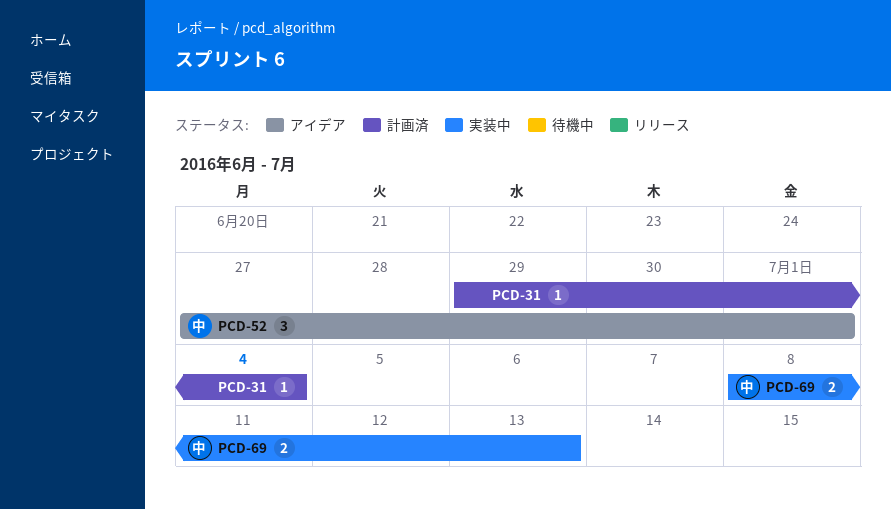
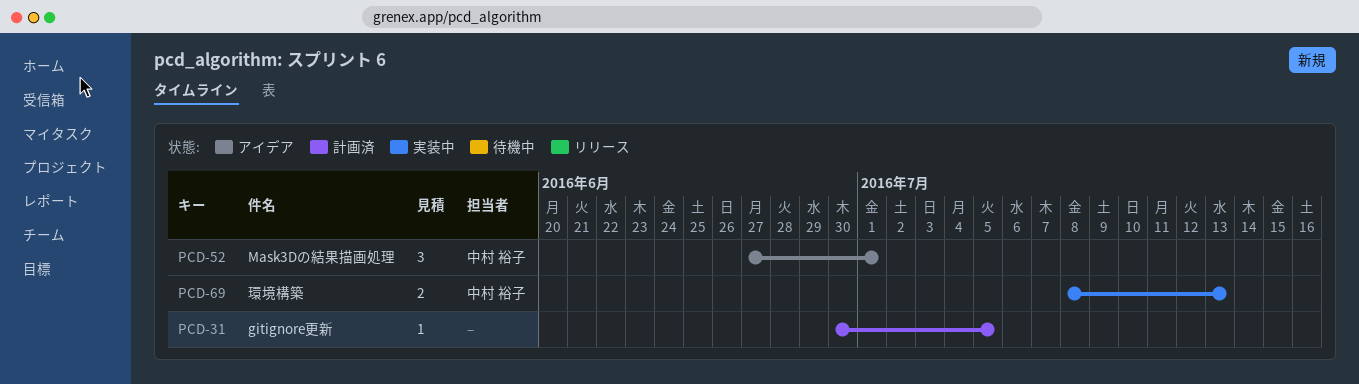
PCD-31, start: Jun 29 -> Jun 30
PCD-31, due: Jul 4 -> Jul 5

